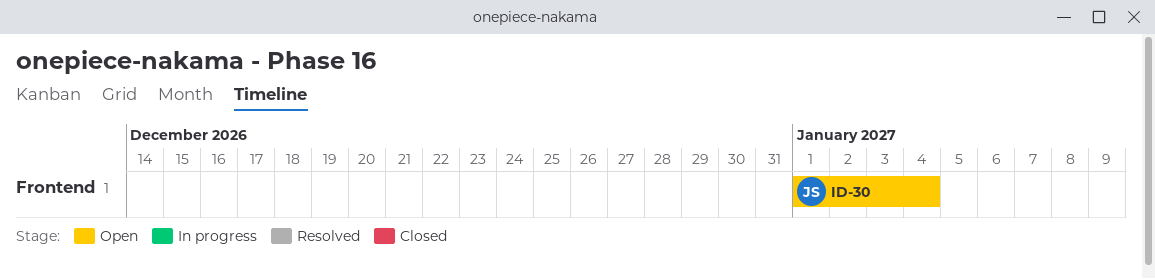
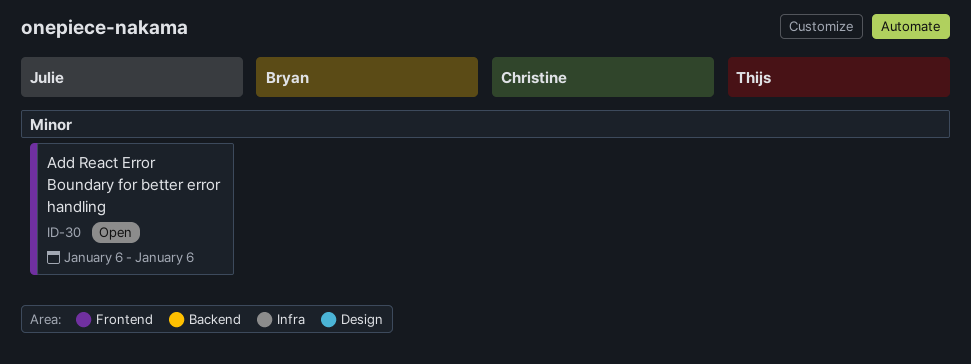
ID-30, start: Jan 1 -> Jan 6
ID-30, due: Jan 4 -> Jan 6

